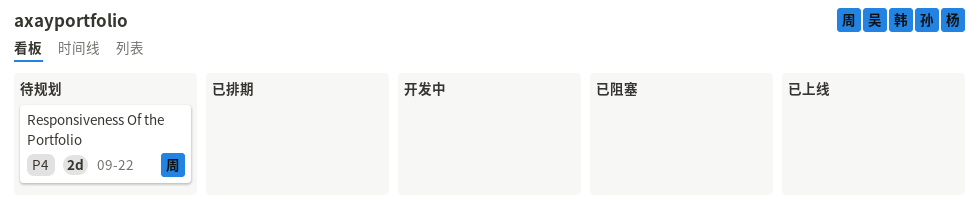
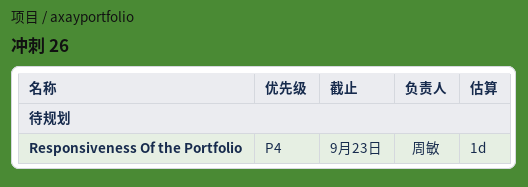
Responsiveness Of the Portfolio, estimate: 2d -> 1d
Responsiveness Of the Portfolio, due: Sep 22 -> Sep 23

